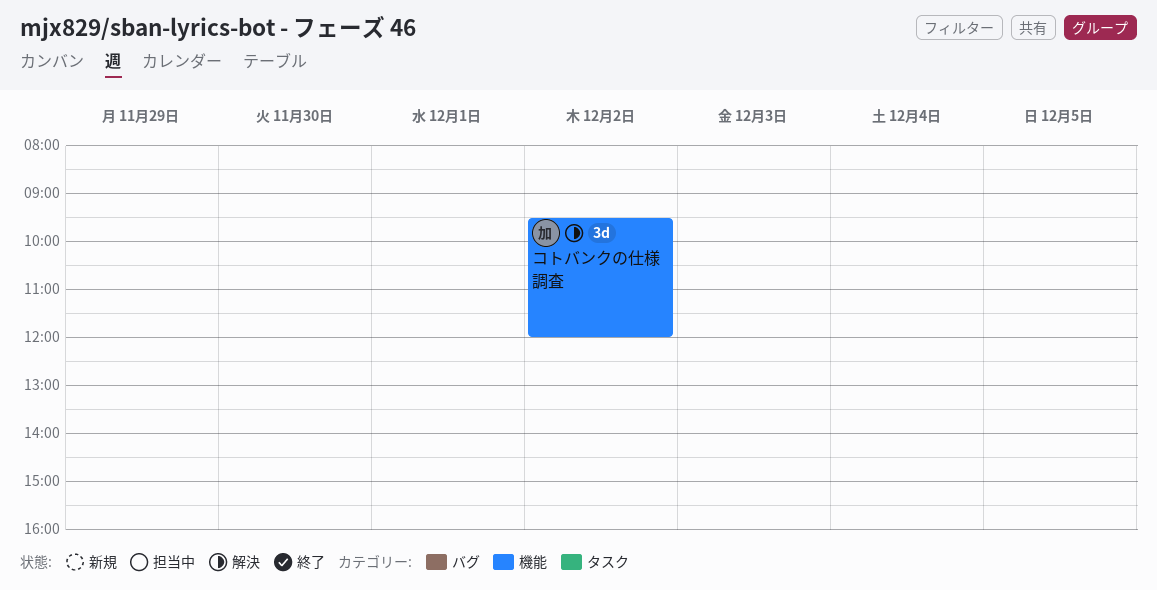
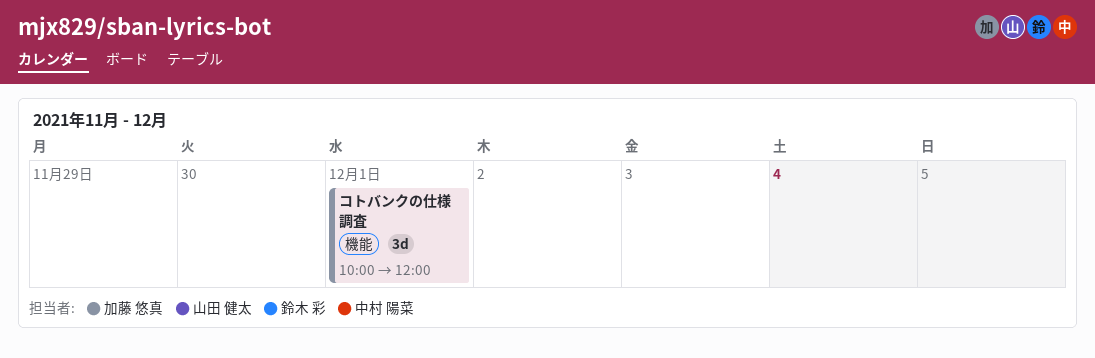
コトバンクの仕様調査, day: Dec 2 -> Dec 1
コトバンクの仕様調査, begins: 09:30 -> 10:00

